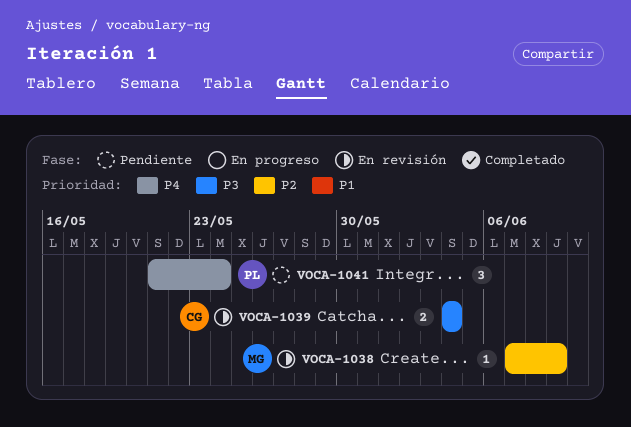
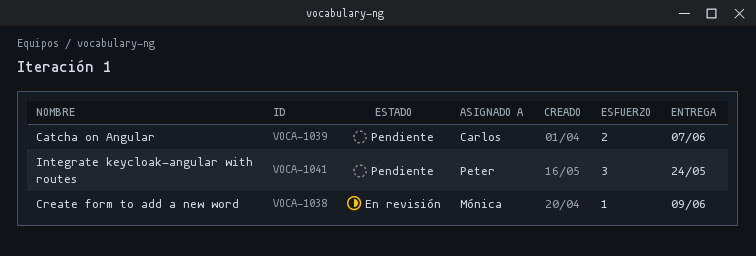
VOCA-1039, status: En revisión -> Pendiente
VOCA-1039, due: Jun 4 -> Jun 7

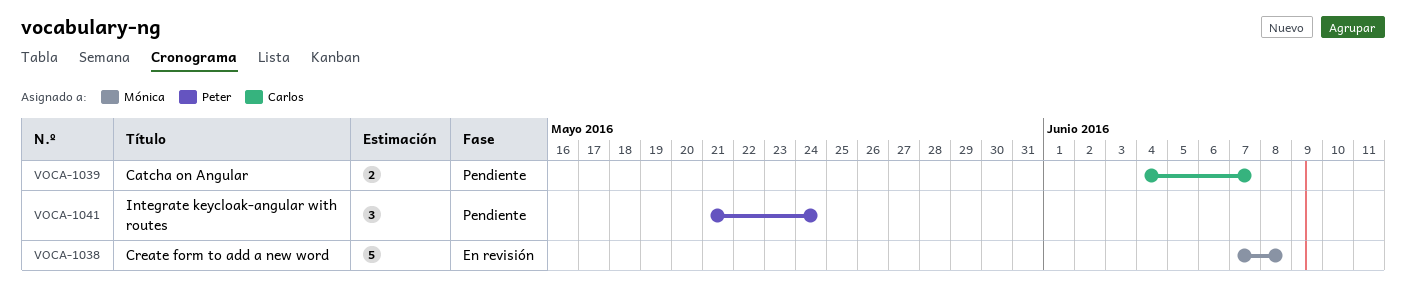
VOCA-1038, estimate: 1 -> 5
VOCA-1038, due: Jun 9 -> Jun 8

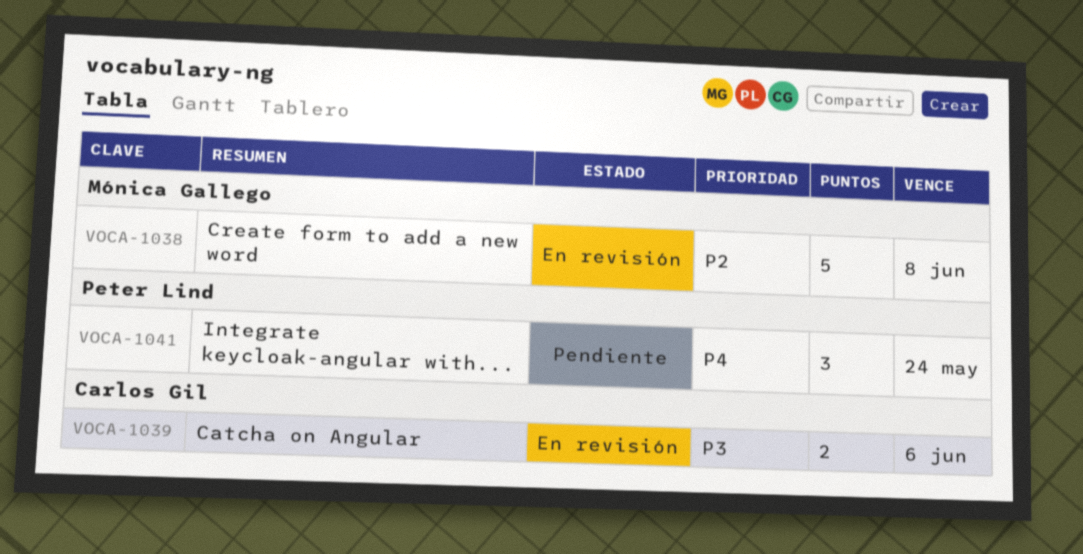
VOCA-1039, status: Pendiente -> En revisión
VOCA-1039, due: Jun 7 -> Jun 6

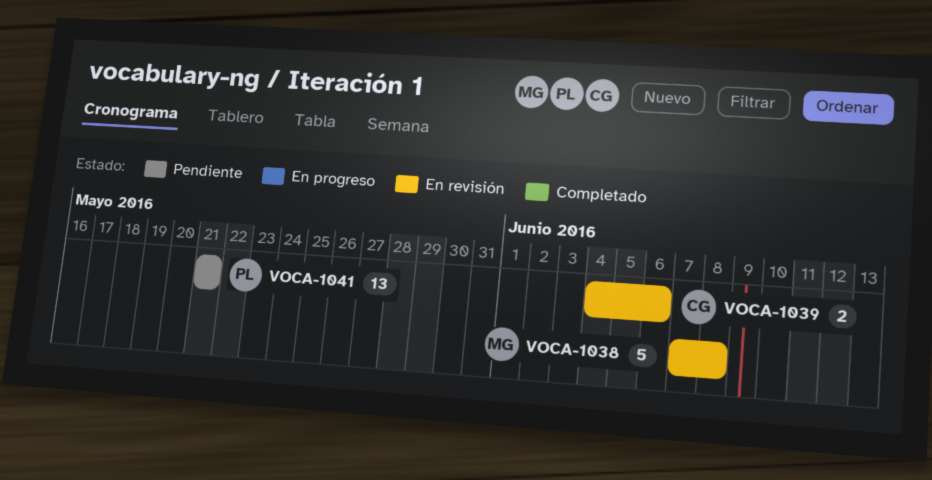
VOCA-1041, estimate: 3 -> 13
VOCA-1041, due: May 24 -> May 21

